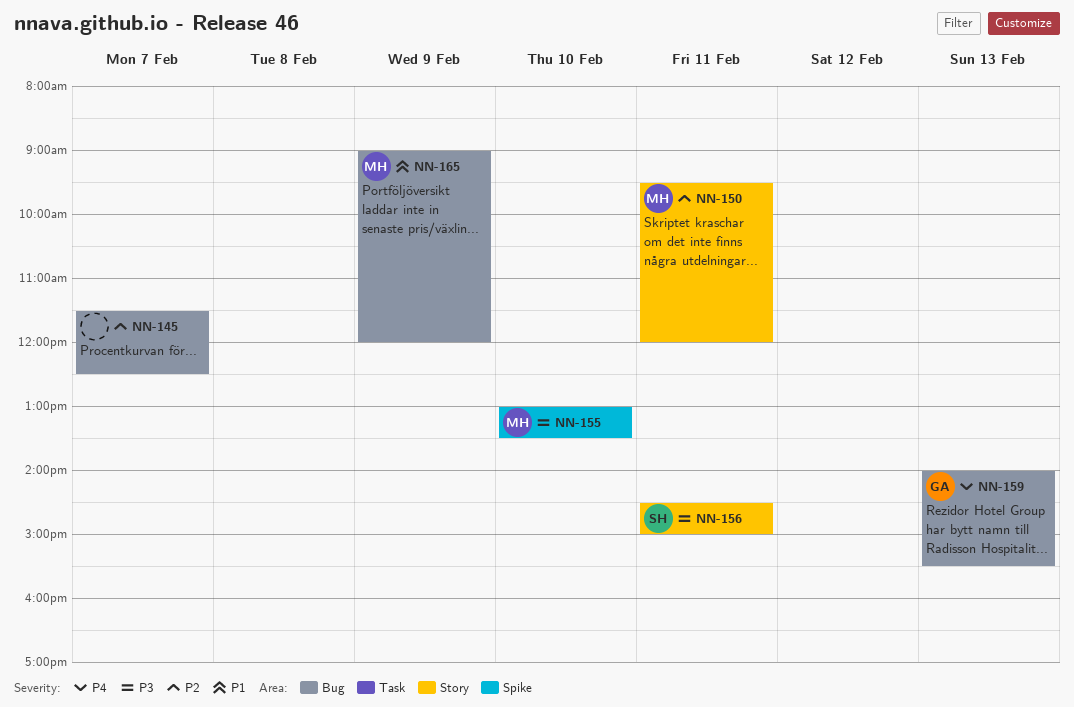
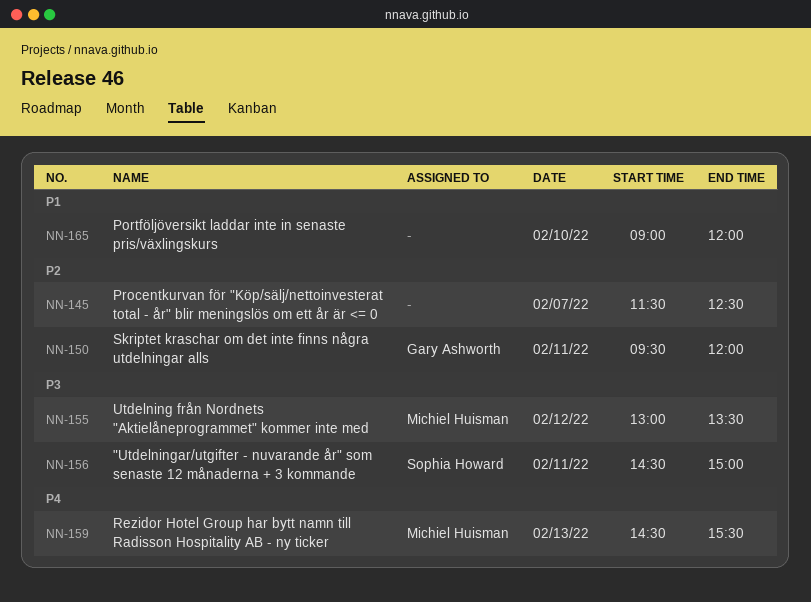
NN-150, owner: Michiel Huisman -> Gary Ashworth
NN-155, day: Feb 10 -> Feb 12
NN-159, owner: Gary Ashworth -> Michiel Huisman
NN-159, begins: 14:00 -> 14:30
NN-165, owner: Michiel Huisman -> none
NN-165, day: Feb 9 -> Feb 10

